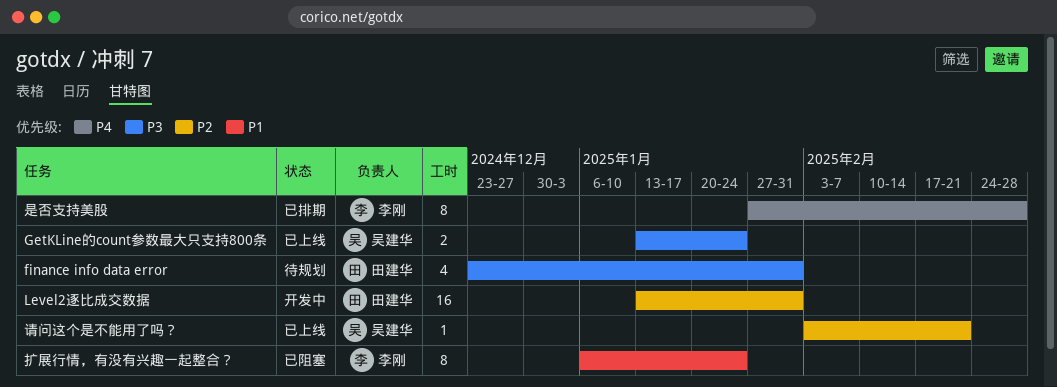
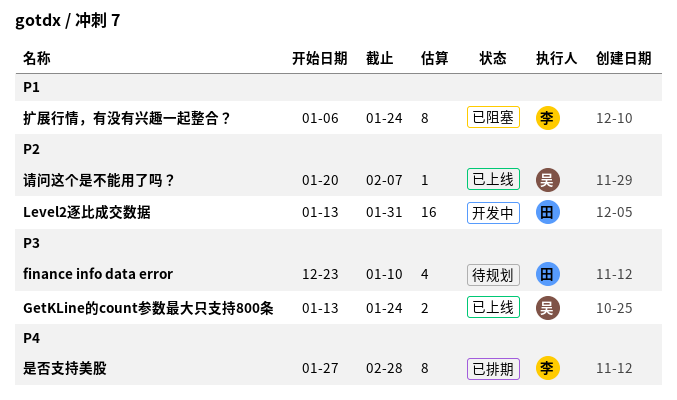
finance info data error, due: Jan 31 -> Jan 10
请问这个是不能用了吗？, start: Feb 3 -> Jan 20
请问这个是不能用了吗？, due: Feb 21 -> Feb 7

